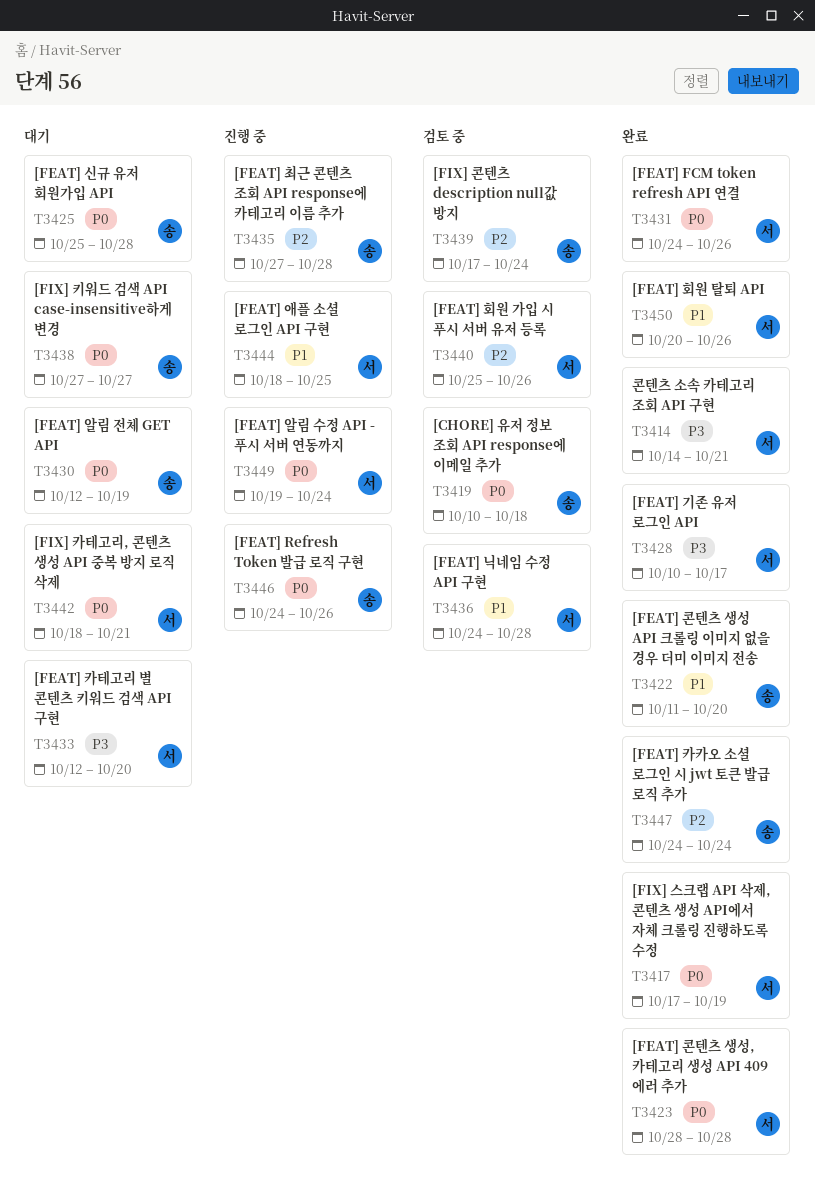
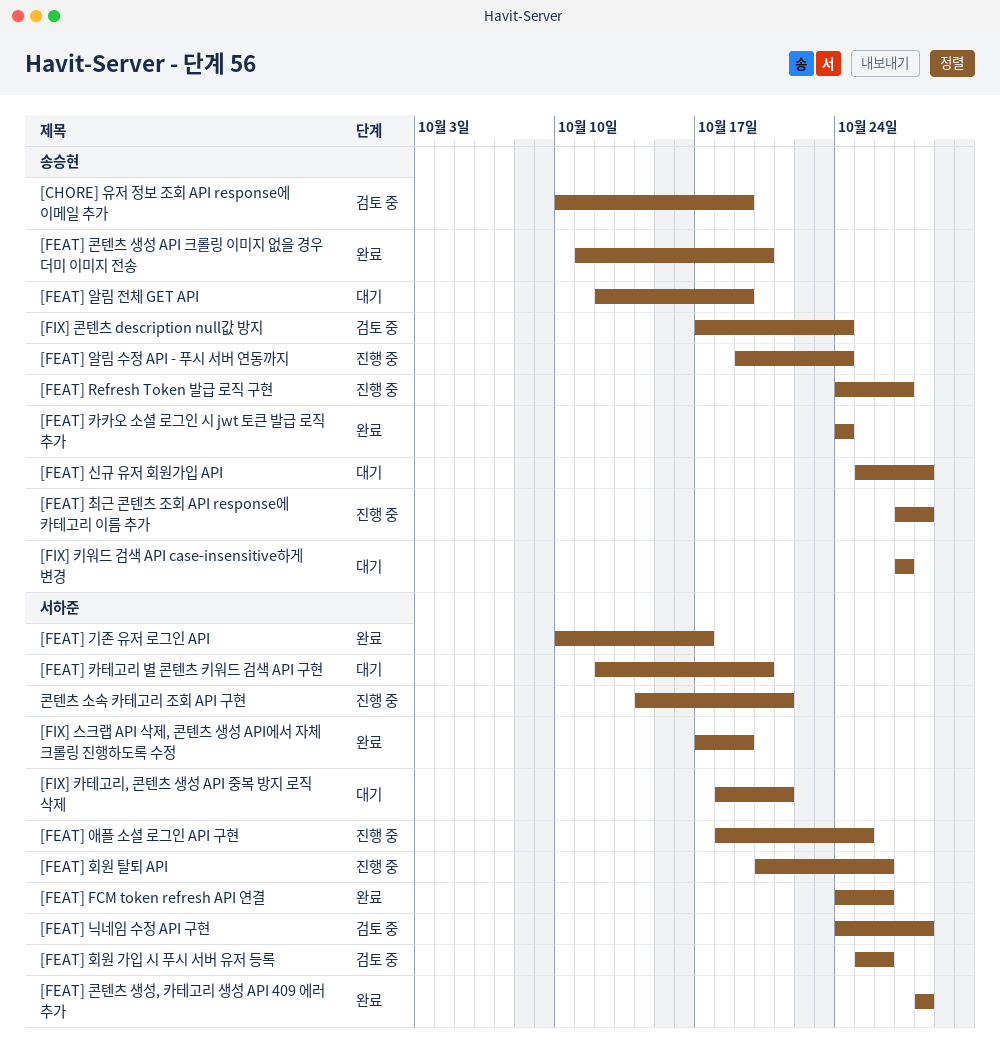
[CHORE] 유저 정보 조회 API response에 이메일 추가, due: Oct 18 -> Oct 19
[FEAT] Refresh Token 발급 로직 구현, due: Oct 26 -> Oct 27
[FEAT] 알림 수정 API - 푸시 서버 연동까지, owner: 서하준 -> 송승현
[FEAT] 회원 탈퇴 API, status: 완료 -> 진행 중
콘텐츠 소속 카테고리 조회 API 구현, status: 완료 -> 진행 중

